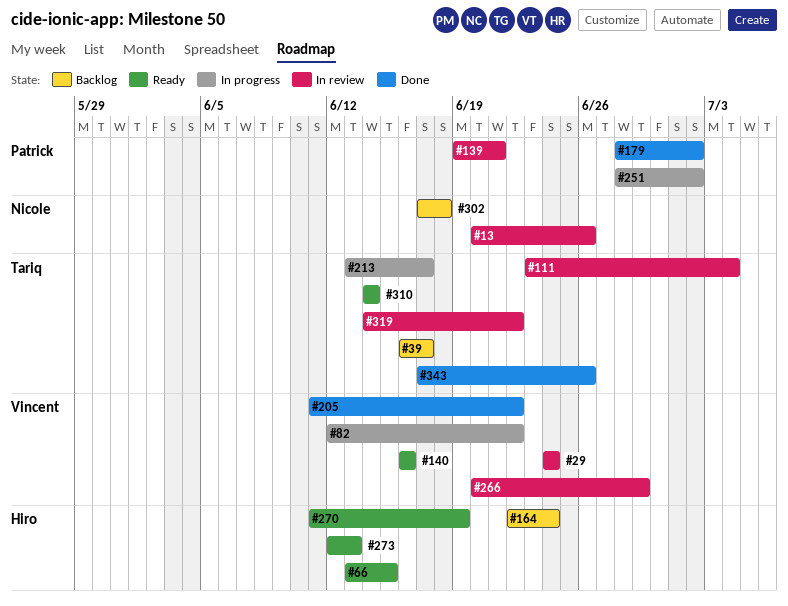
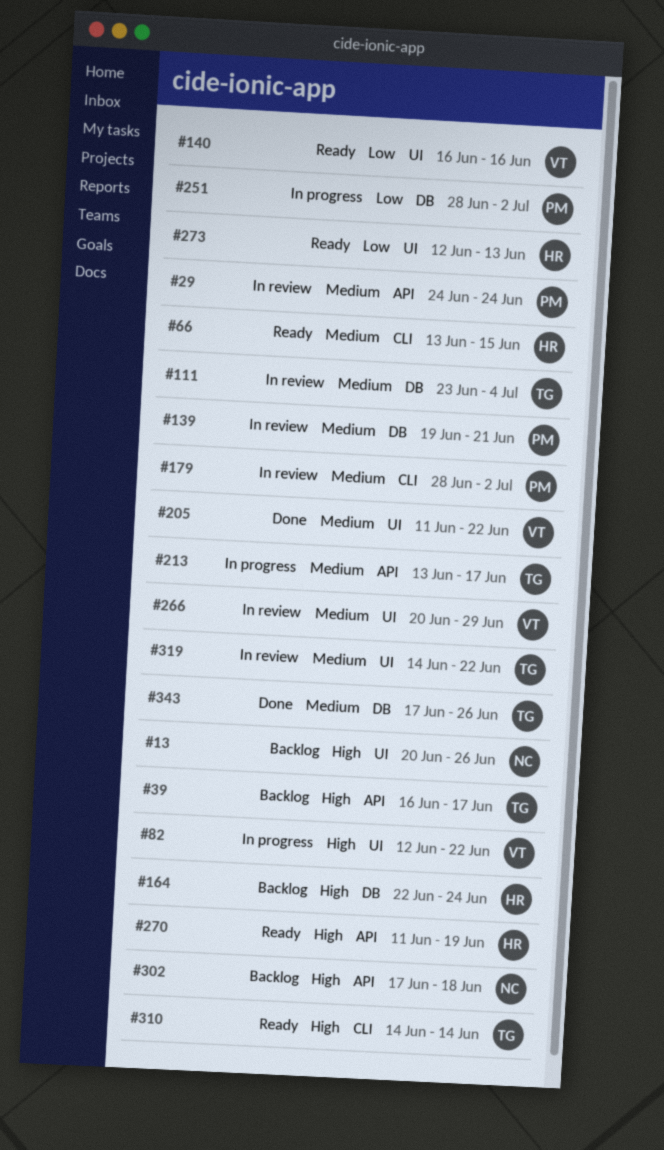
#13, status: In review -> Backlog
#29, owner: Vincent -> Patrick
#179, status: Done -> In review

